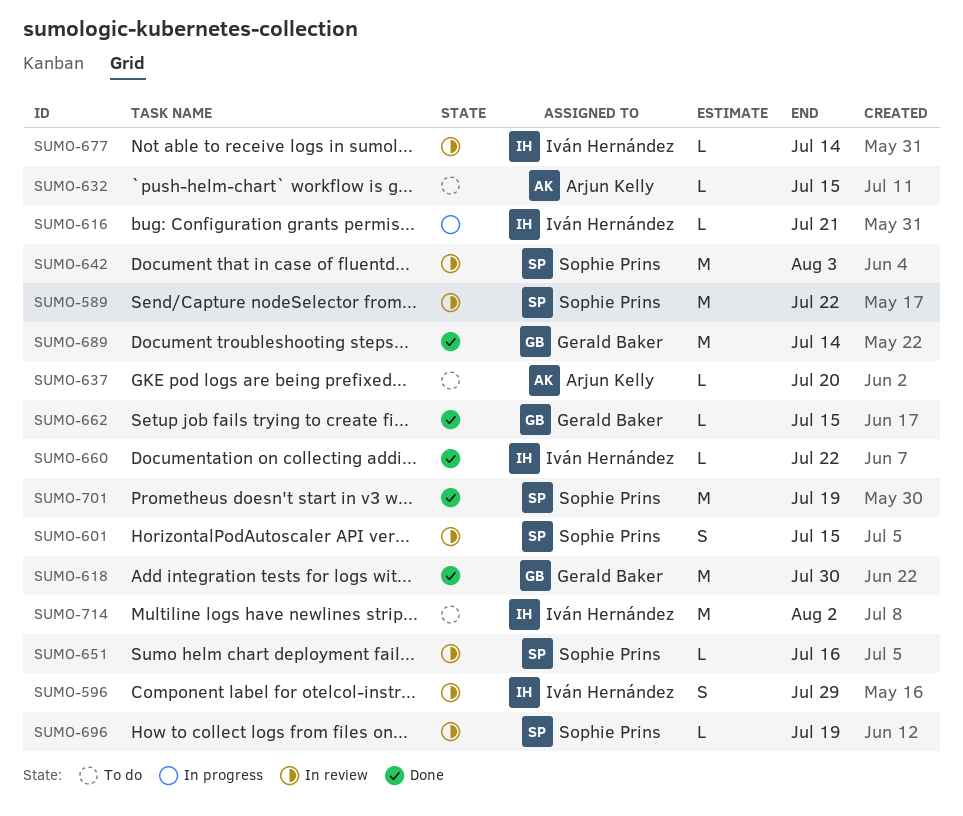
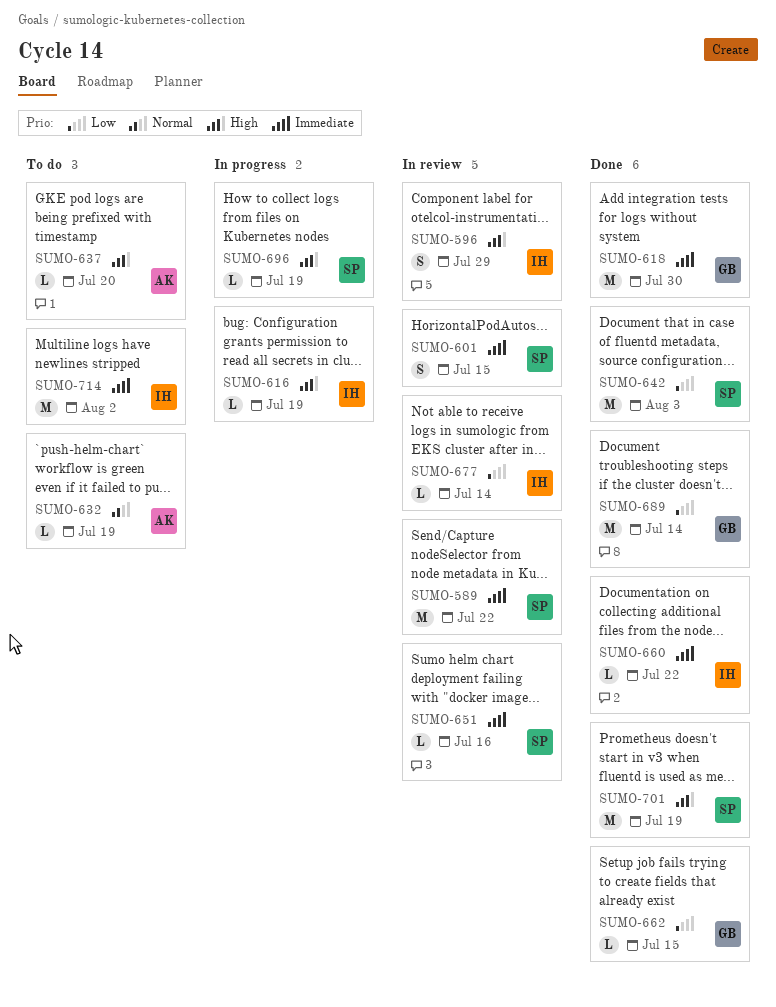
SUMO-616, due: Jul 21 -> Jul 19
SUMO-632, due: Jul 15 -> Jul 19
SUMO-642, status: In review -> Done
SUMO-696, status: In review -> In progress

